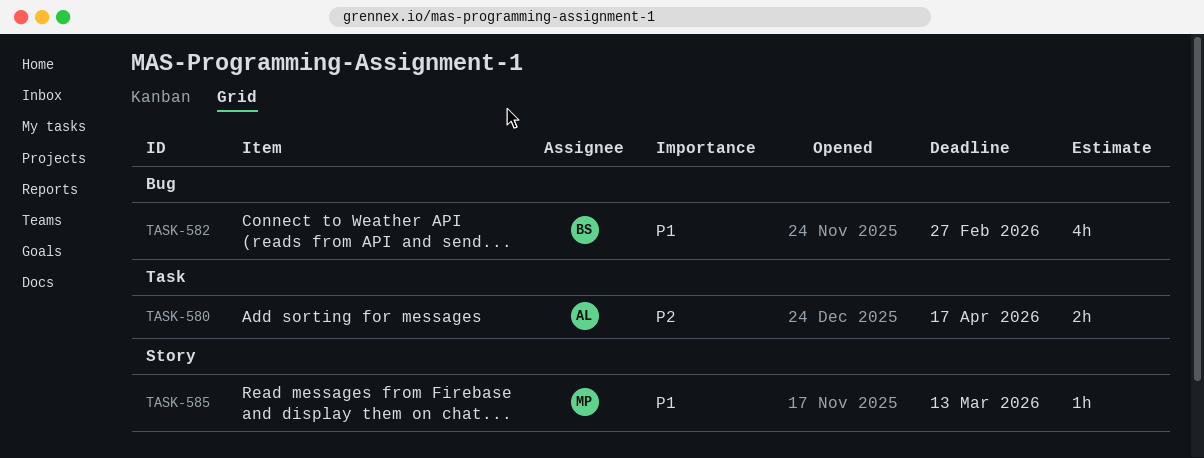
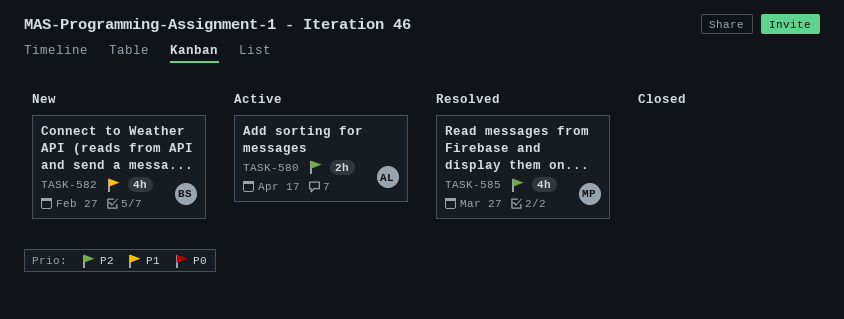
TASK-585, priority: P1 -> P2
TASK-585, estimate: 1h -> 4h
TASK-585, due: Mar 13 -> Mar 27

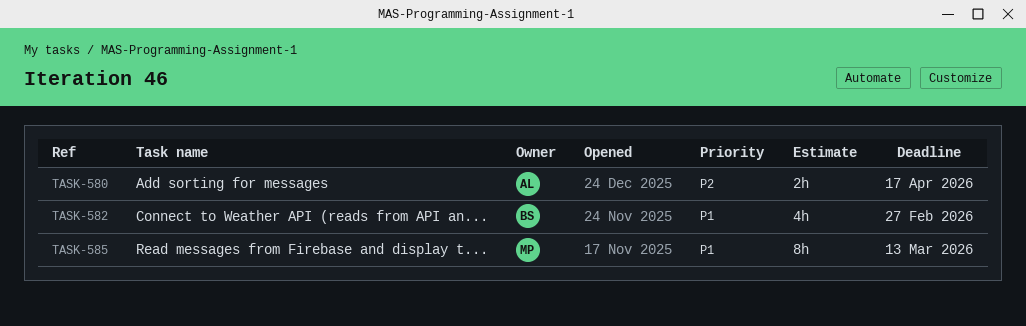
TASK-585, priority: P2 -> P1
TASK-585, estimate: 4h -> 8h
TASK-585, due: Mar 27 -> Mar 13

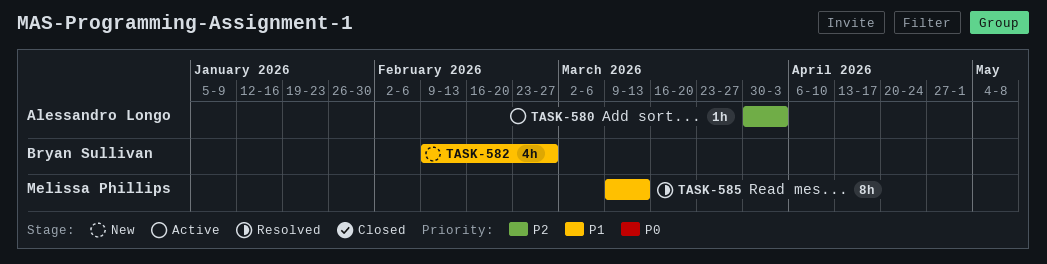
TASK-580, estimate: 2h -> 1h
TASK-580, due: Apr 17 -> Apr 3

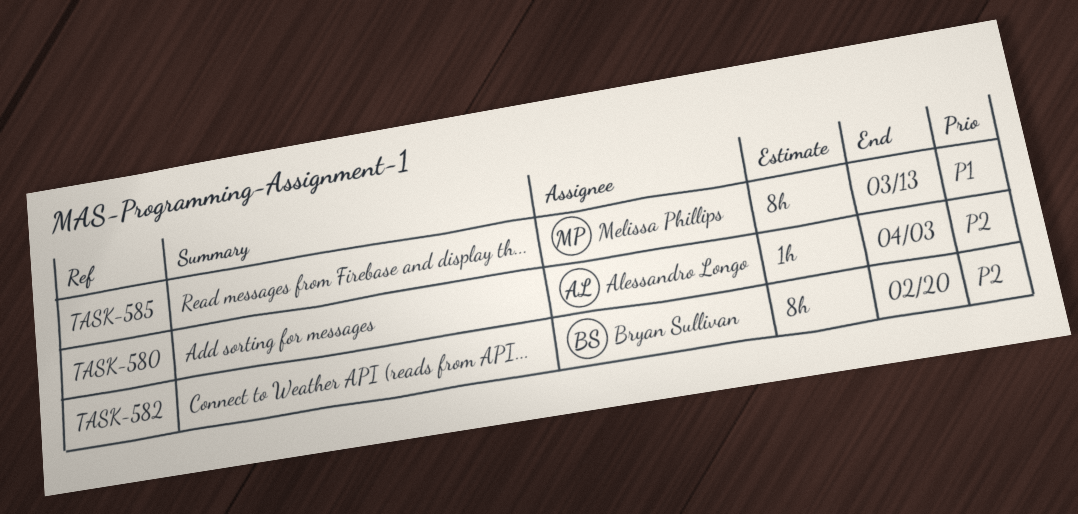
TASK-582, priority: P1 -> P2
TASK-582, estimate: 4h -> 8h
TASK-582, due: Feb 27 -> Feb 20

